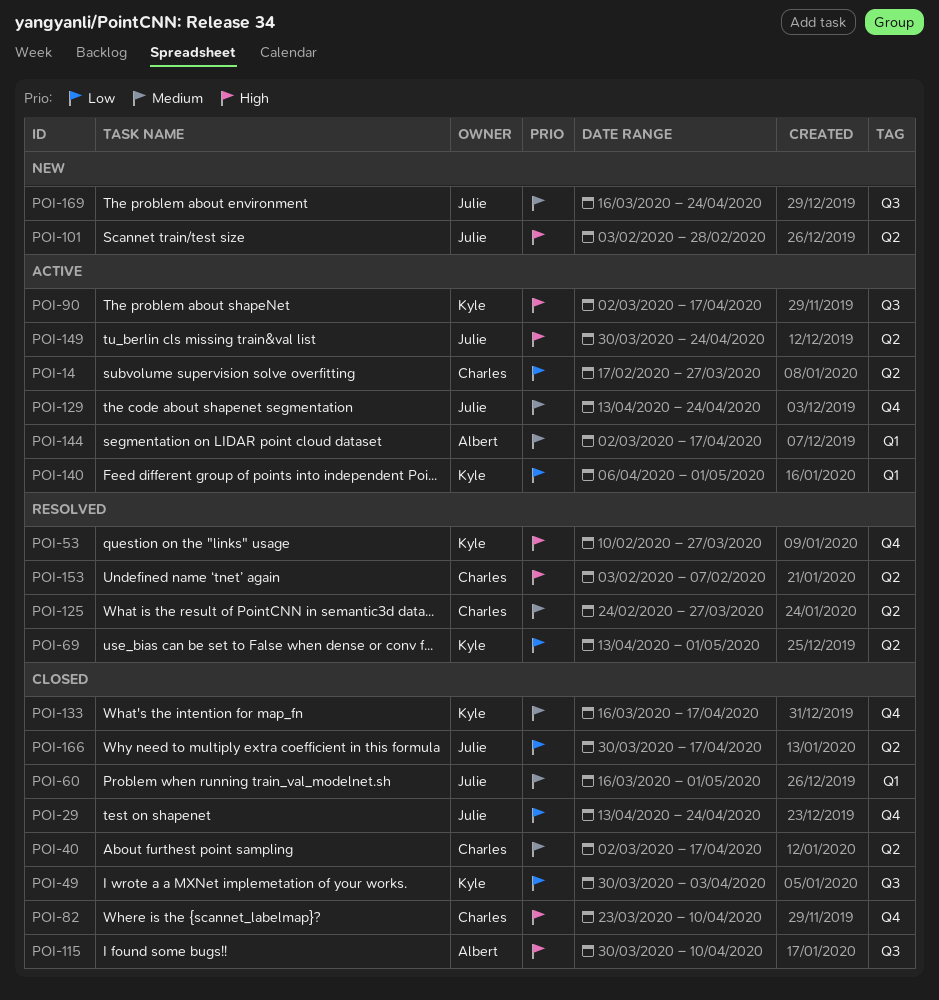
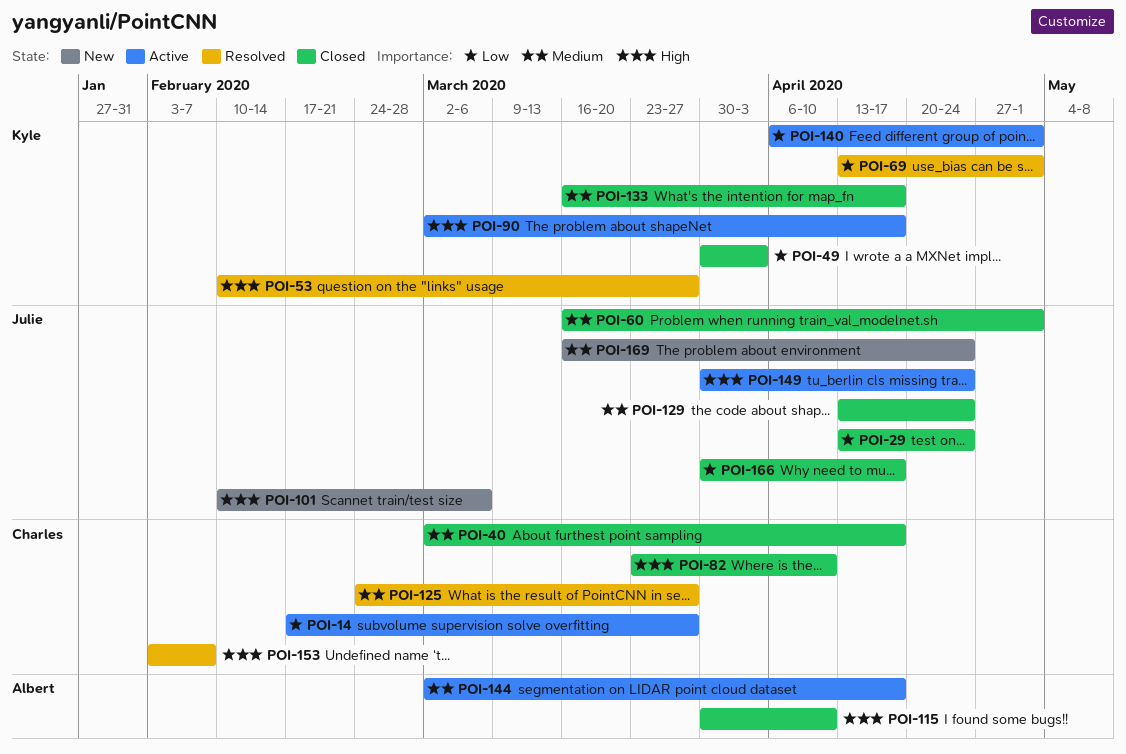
POI-101, start: Feb 3 -> Feb 10
POI-101, due: Feb 28 -> Mar 6
POI-129, status: Active -> Closed

